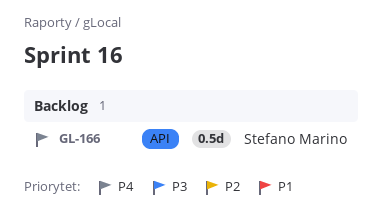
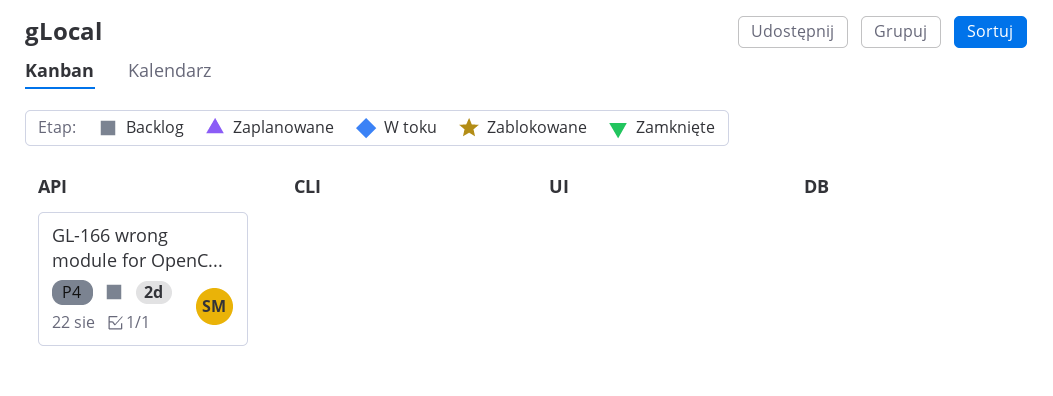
GL-166, estimate: 0.5d -> 2d

